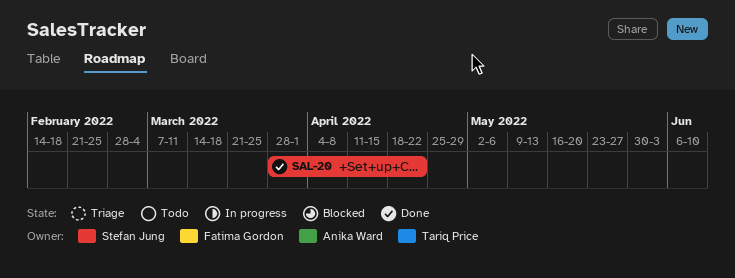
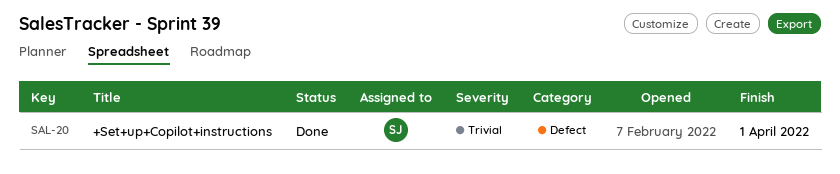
SAL-20, due: Apr 22 -> Apr 1

